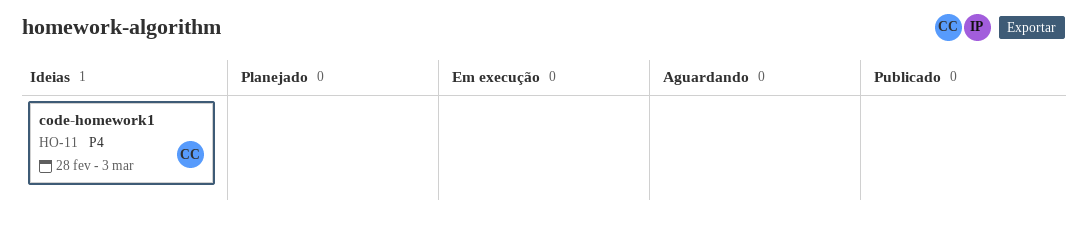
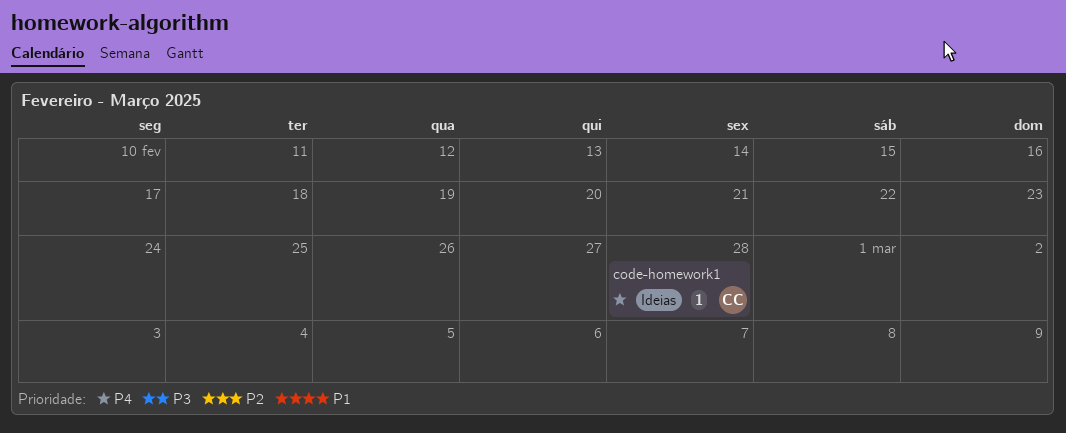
code-homework1, due: Mar 3 -> Feb 28

